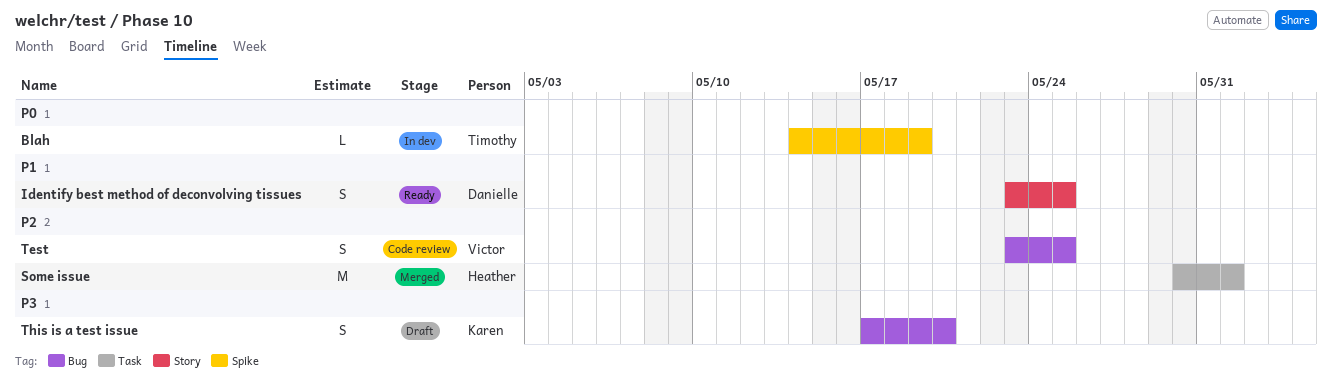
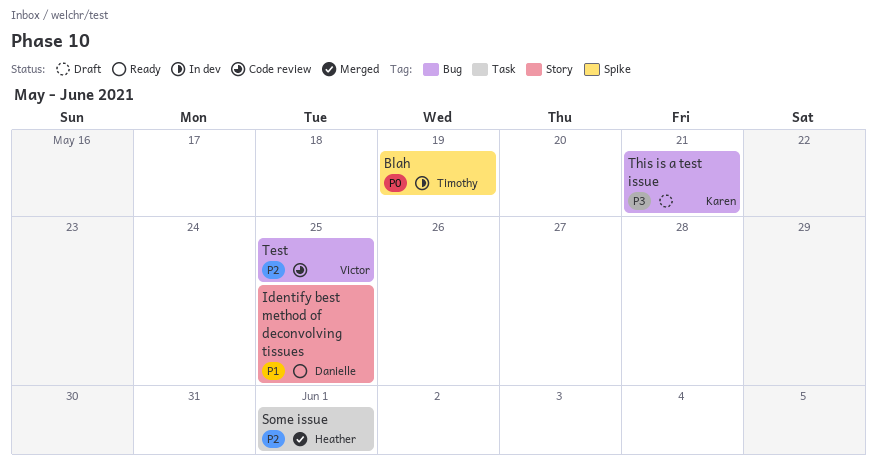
This is a test issue, due: May 20 -> May 21

